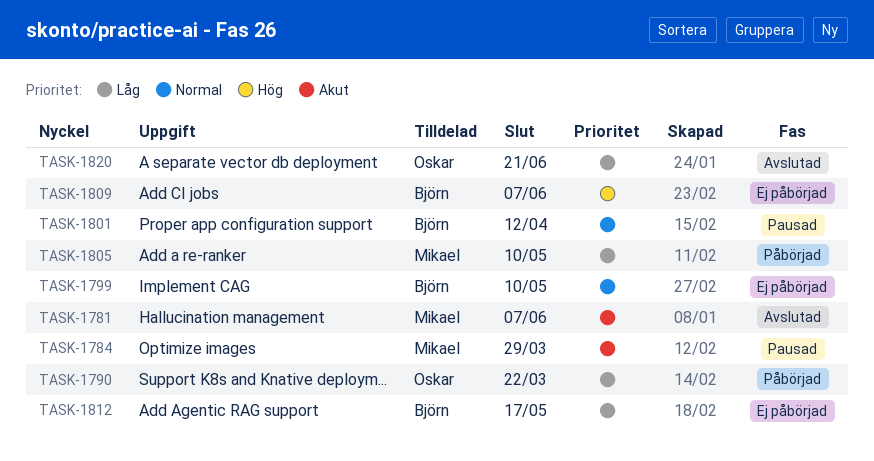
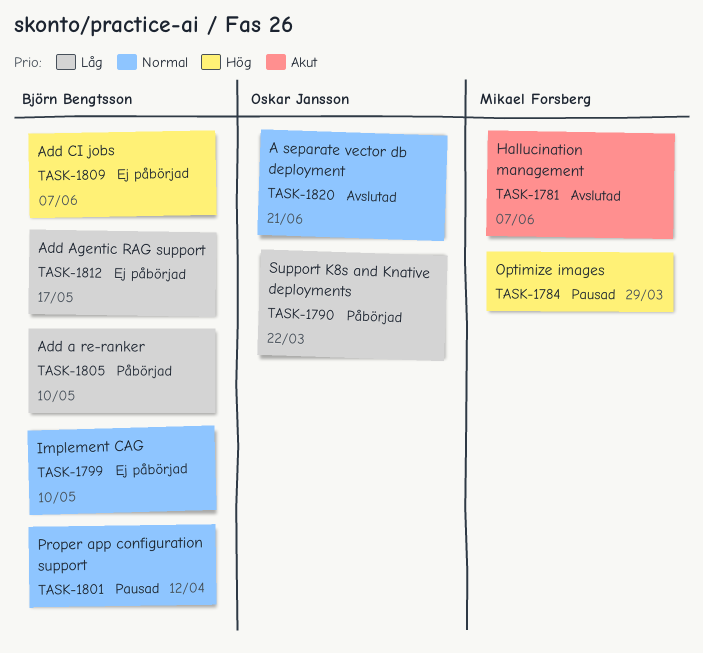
TASK-1784, priority: Akut -> Hög
TASK-1805, owner: Mikael Forsberg -> Björn Bengtsson
TASK-1820, priority: Låg -> Normal

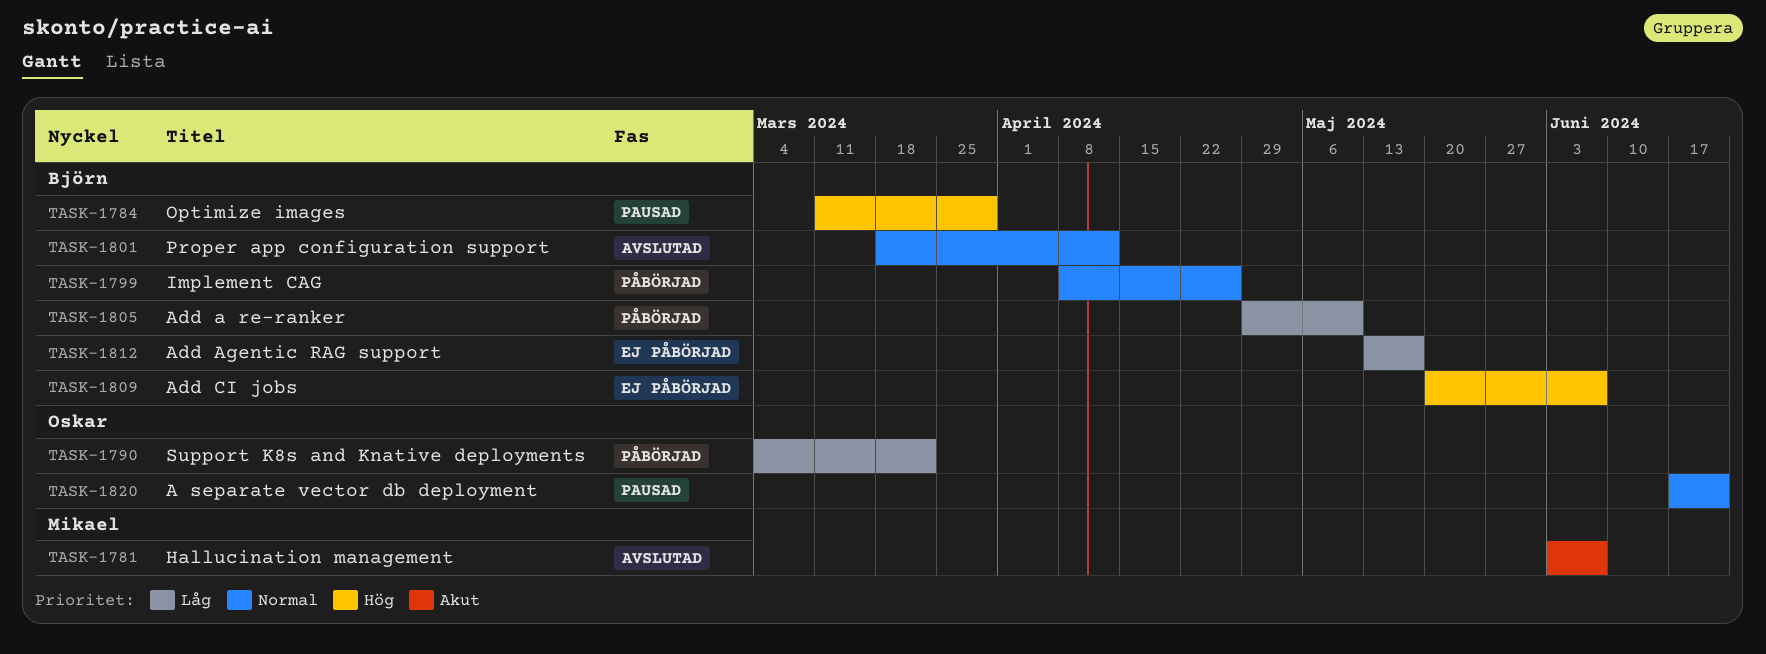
TASK-1784, owner: Mikael Forsberg -> Björn Bengtsson
TASK-1799, status: Ej påbörjad -> Påbörjad
TASK-1799, due: May 10 -> Apr 26
TASK-1801, status: Pausad -> Avslutad
TASK-1820, status: Avslutad -> Pausad

